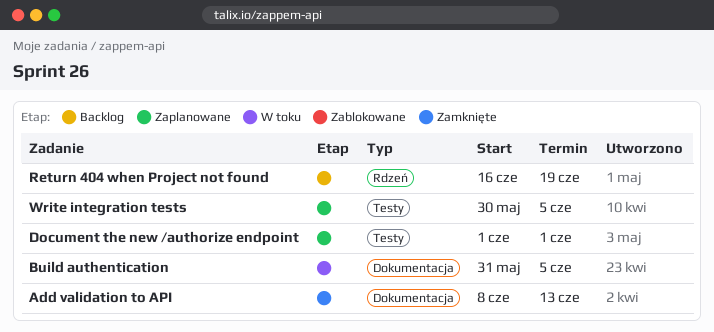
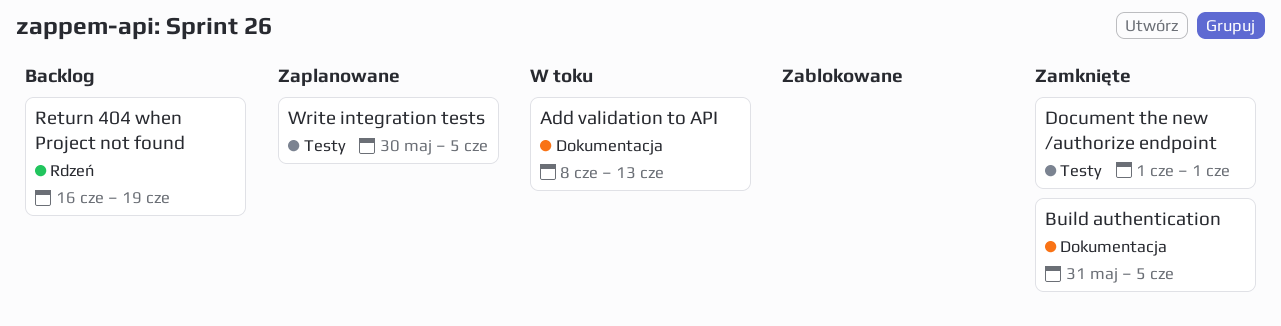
Add validation to API, status: Zamknięte -> W toku
Build authentication, status: W toku -> Zamknięte
Document the new /authorize endpoint, status: Zaplanowane -> Zamknięte

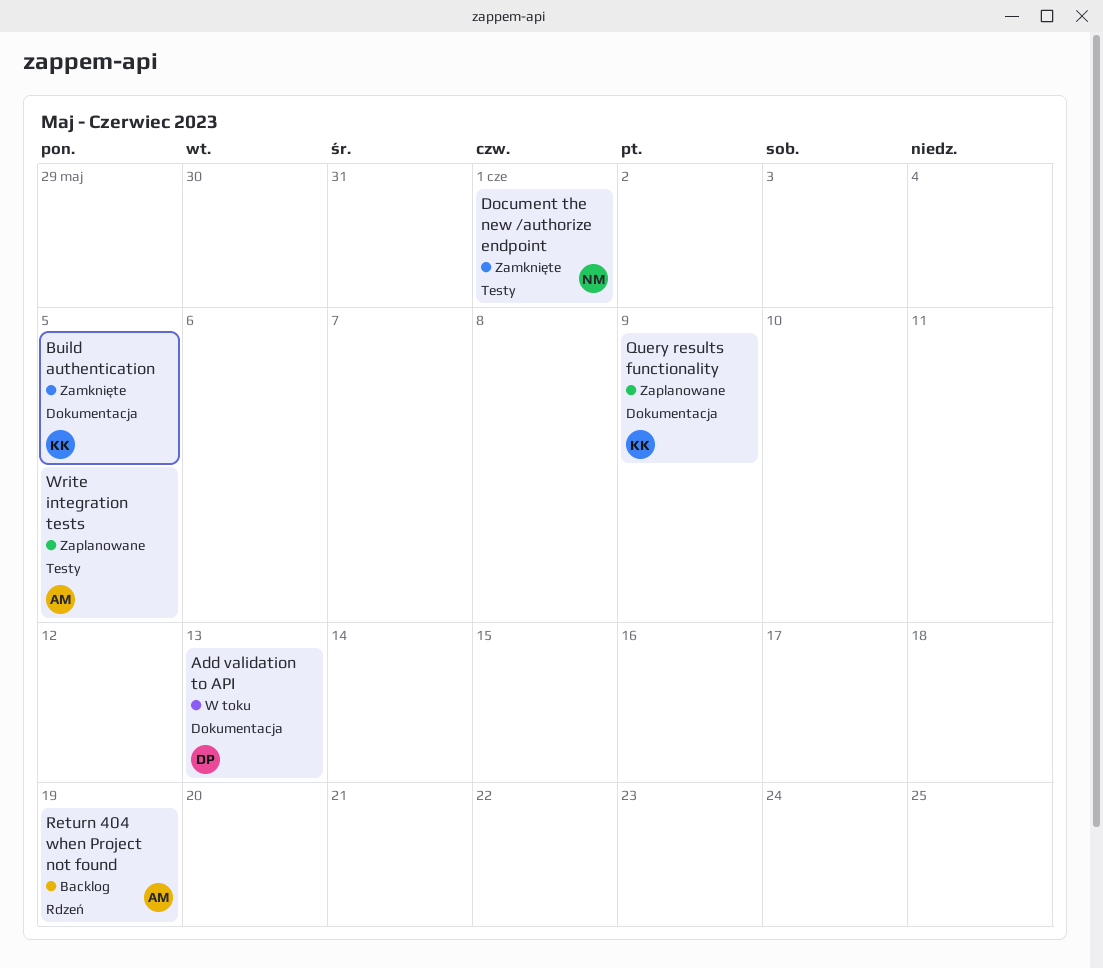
Query results functionality: none -> present

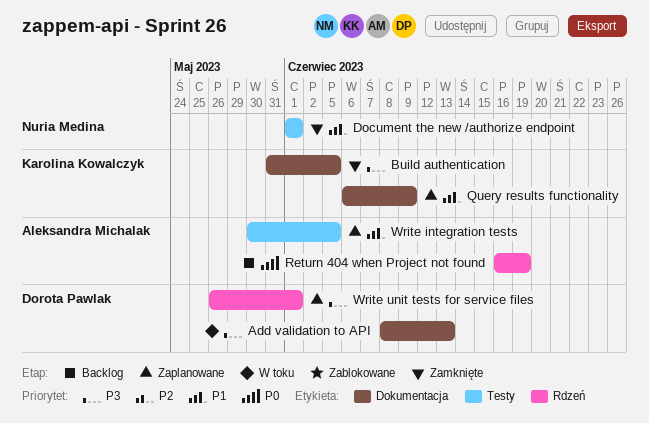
Write unit tests for service files: none -> present

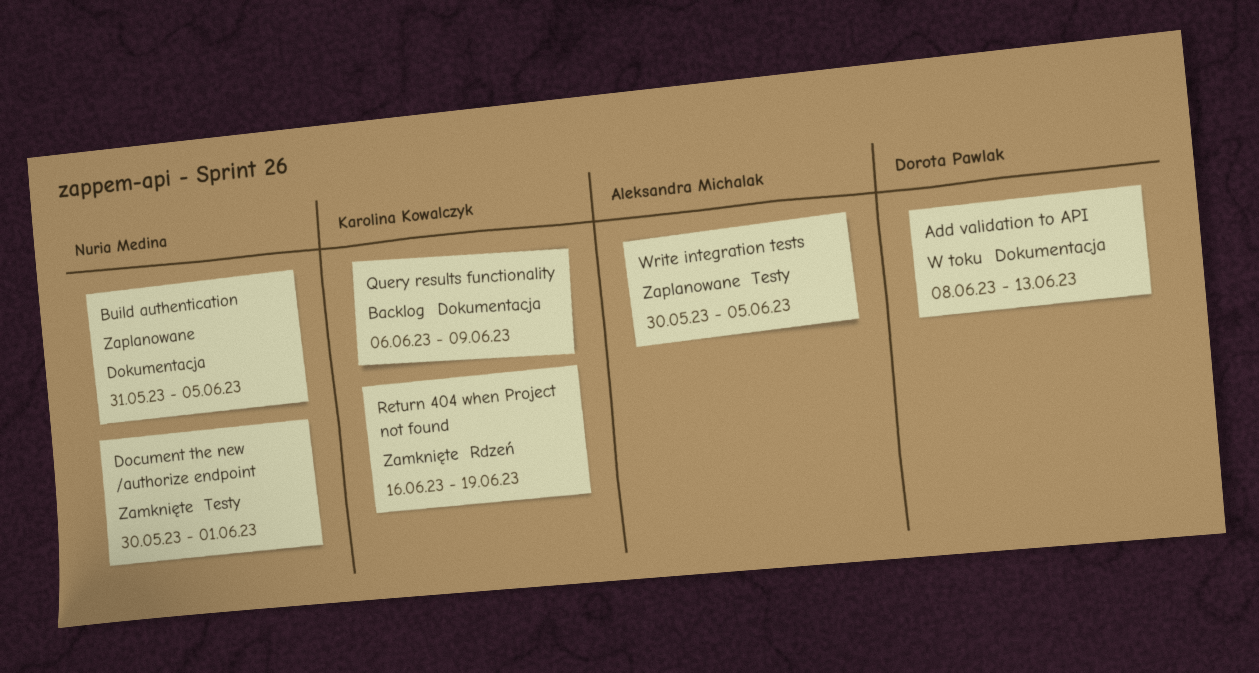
Build authentication, status: Zamknięte -> Zaplanowane
Build authentication, owner: Karolina Kowalczyk -> Nuria Medina
Document the new /authorize endpoint, start: Jun 1 -> May 30
Query results functionality, status: Zaplanowane -> Backlog
Return 404 when Project not found, status: Backlog -> Zamknięte
Return 404 when Project not found, owner: Aleksandra Michalak -> Karolina Kowalczyk
Write unit tests for service files: present -> none

